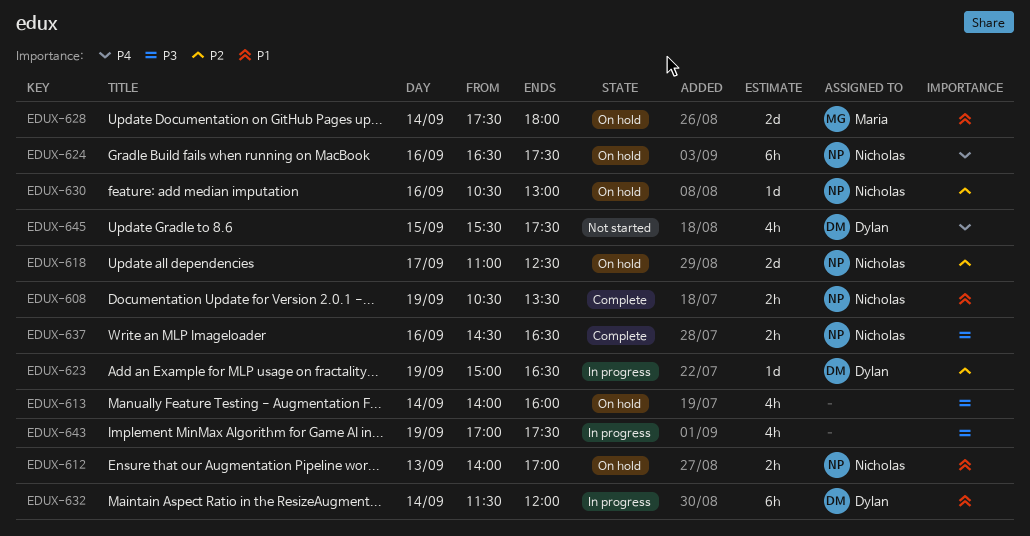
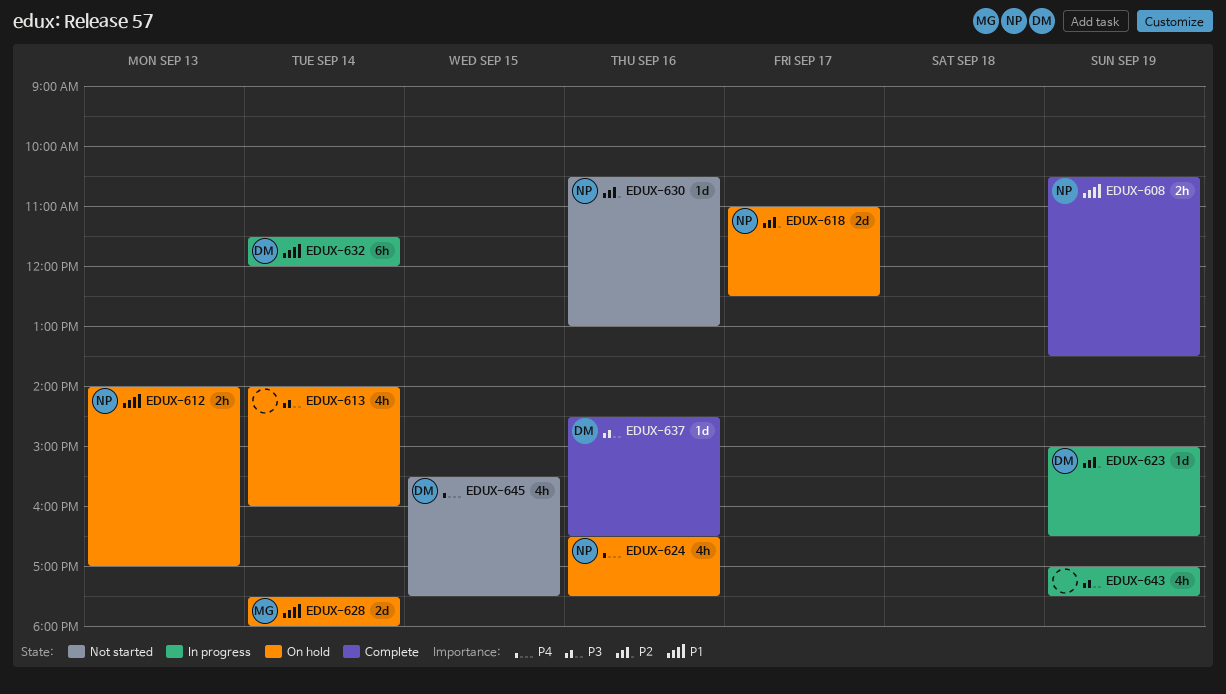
EDUX-624, estimate: 6h -> 4h
EDUX-630, status: On hold -> Not started
EDUX-637, owner: Nicholas -> Dylan
EDUX-637, estimate: 2h -> 1d

